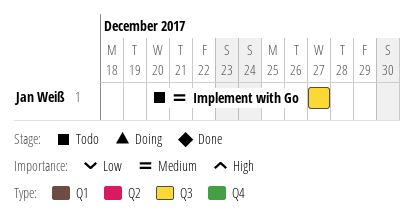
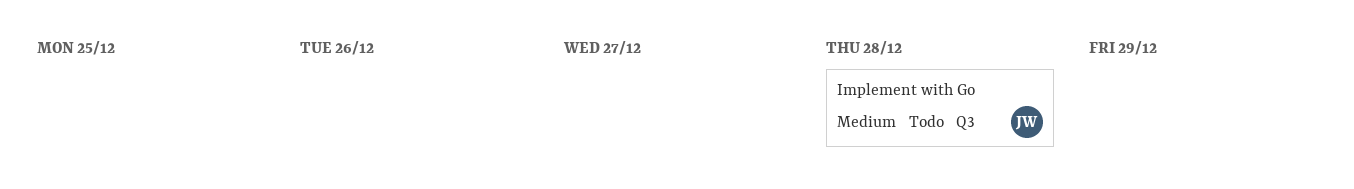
Implement with Go, due: Dec 27 -> Dec 28

